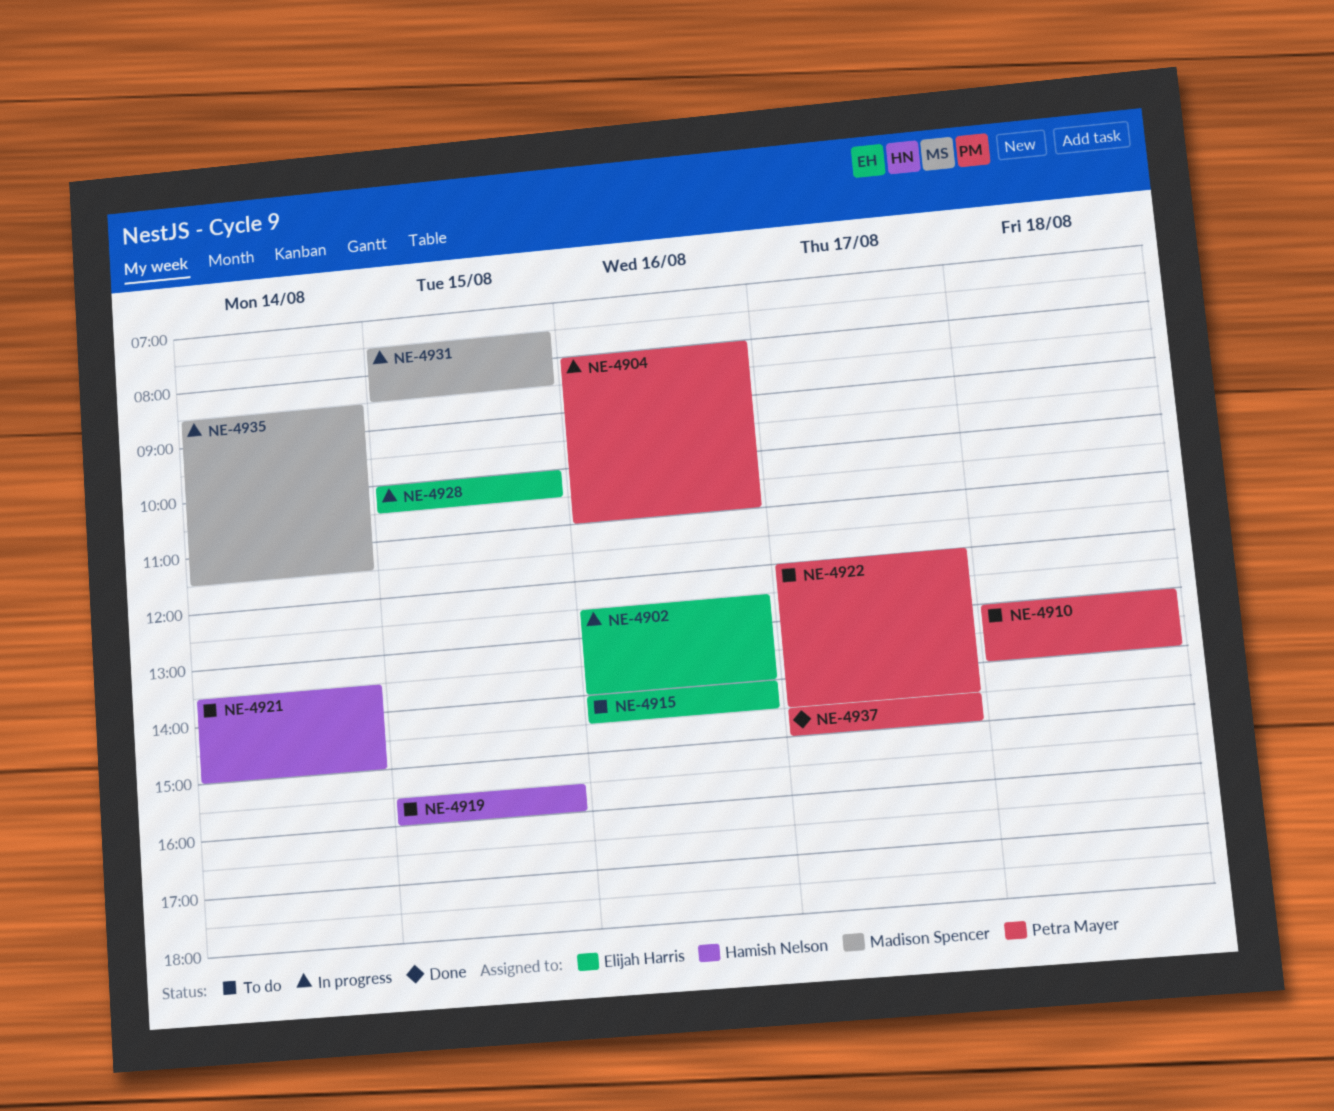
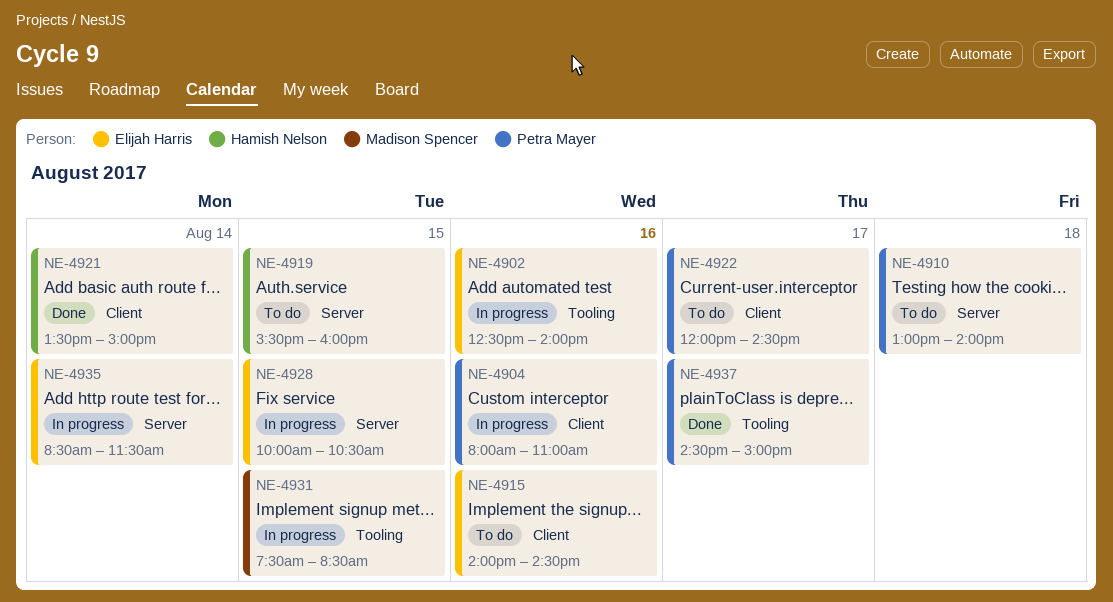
NE-4921, status: To do -> Done
NE-4935, owner: Madison Spencer -> Elijah Harris

